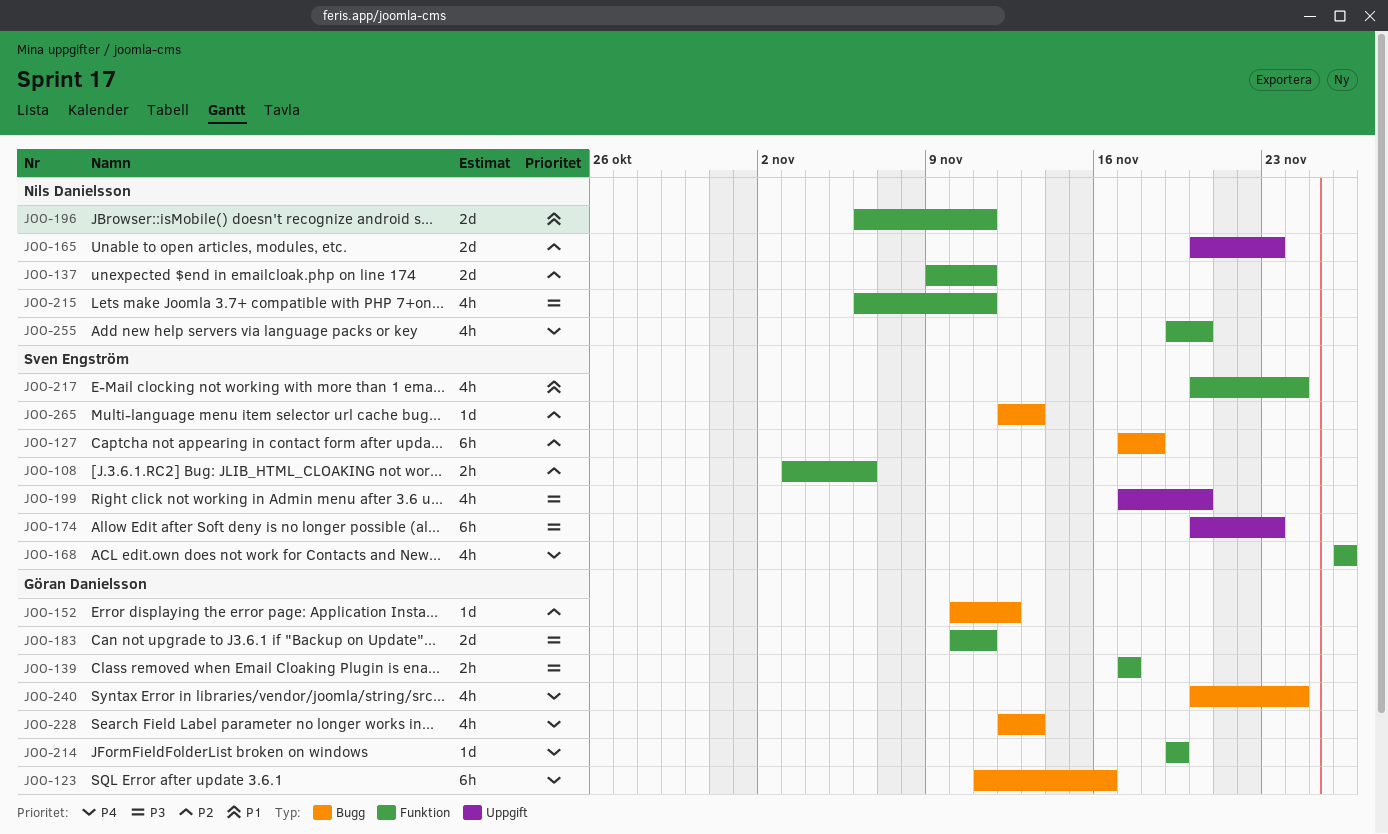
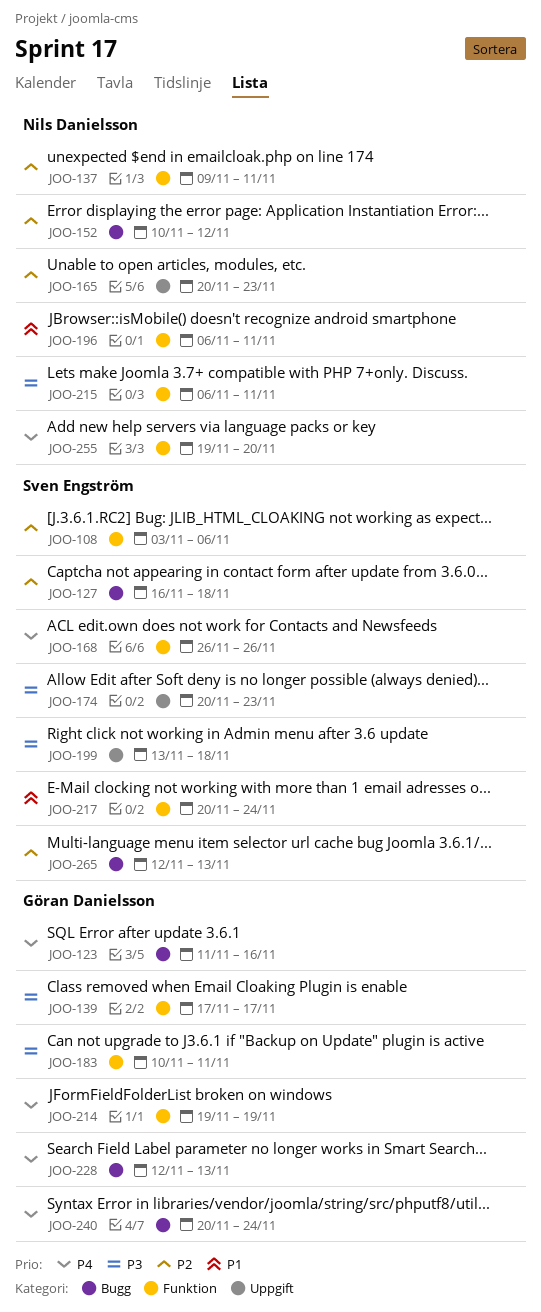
JOO-127, start: Nov 17 -> Nov 16
JOO-152, owner: Göran Danielsson -> Nils Danielsson
JOO-199, start: Nov 17 -> Nov 13
JOO-199, due: Nov 20 -> Nov 18

